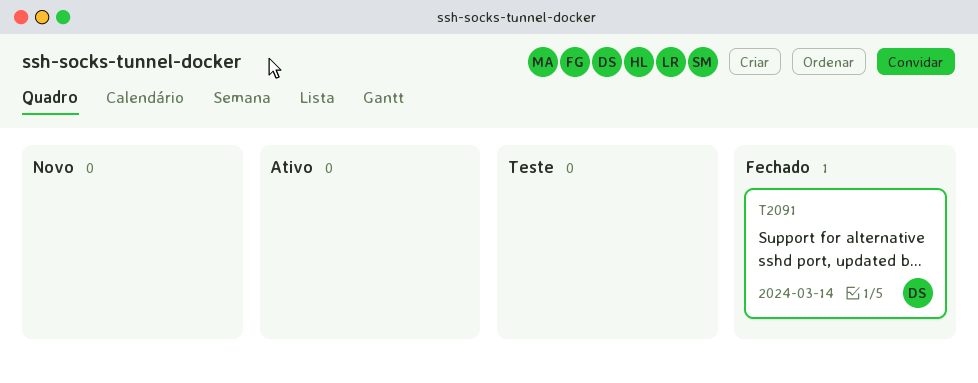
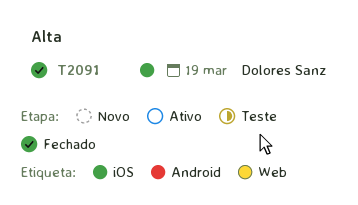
T2091, due: Mar 14 -> Mar 19

